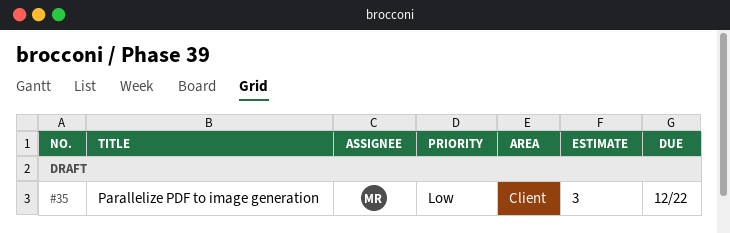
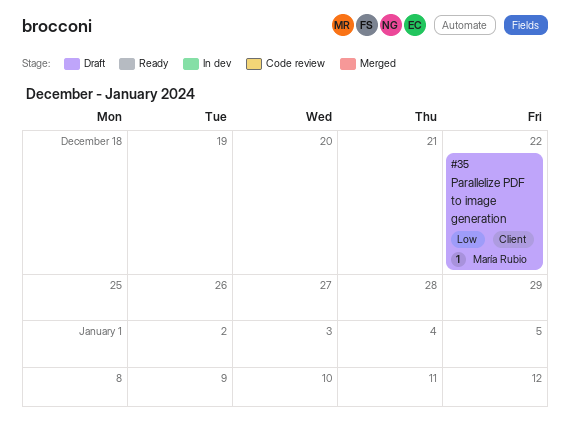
#35, estimate: 3 -> 1

